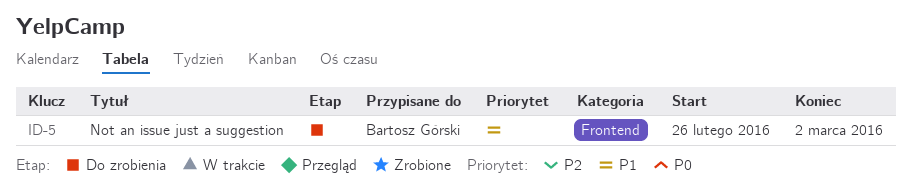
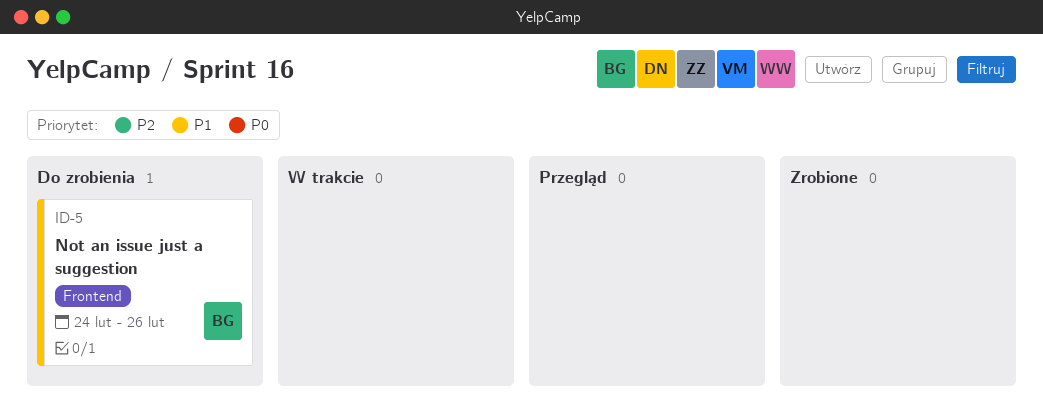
ID-5, start: Feb 26 -> Feb 24
ID-5, due: Mar 2 -> Feb 26

